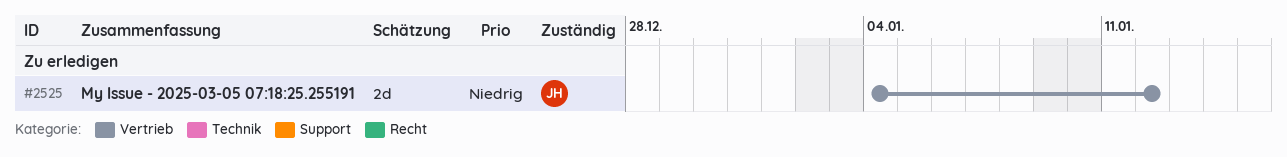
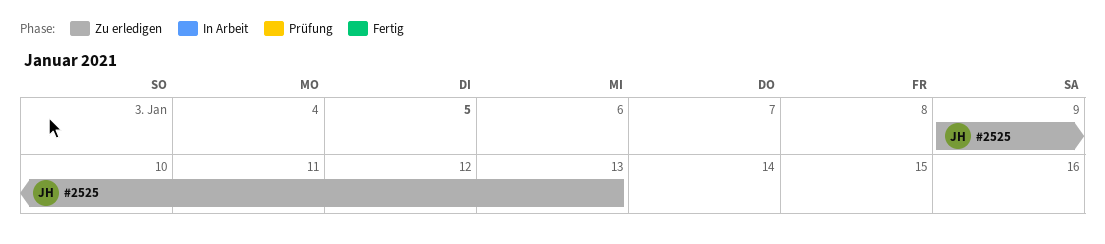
#2525, start: Jan 4 -> Jan 9
#2525, due: Jan 12 -> Jan 13

